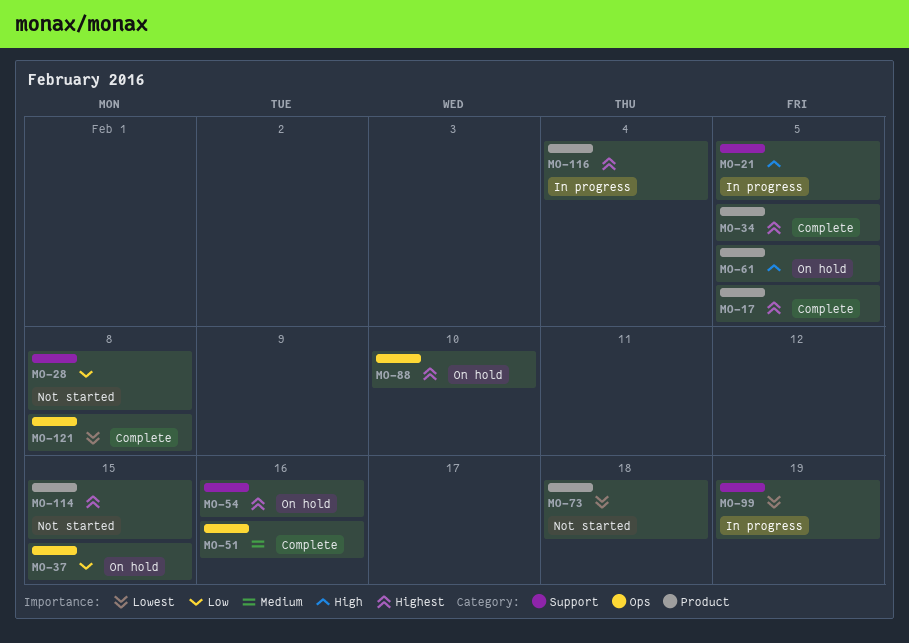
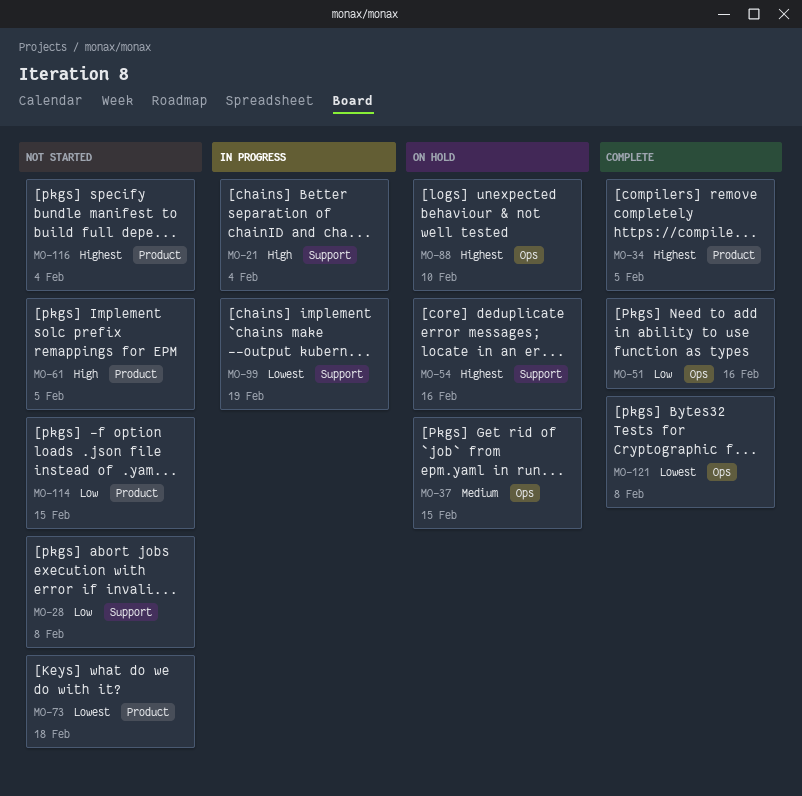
MO-17: present -> none
MO-21, due: Feb 5 -> Feb 4
MO-37, priority: Low -> Medium
MO-51, priority: Medium -> Low
MO-61, status: On hold -> Not started
MO-114, priority: Highest -> Low
MO-116, status: In progress -> Not started

